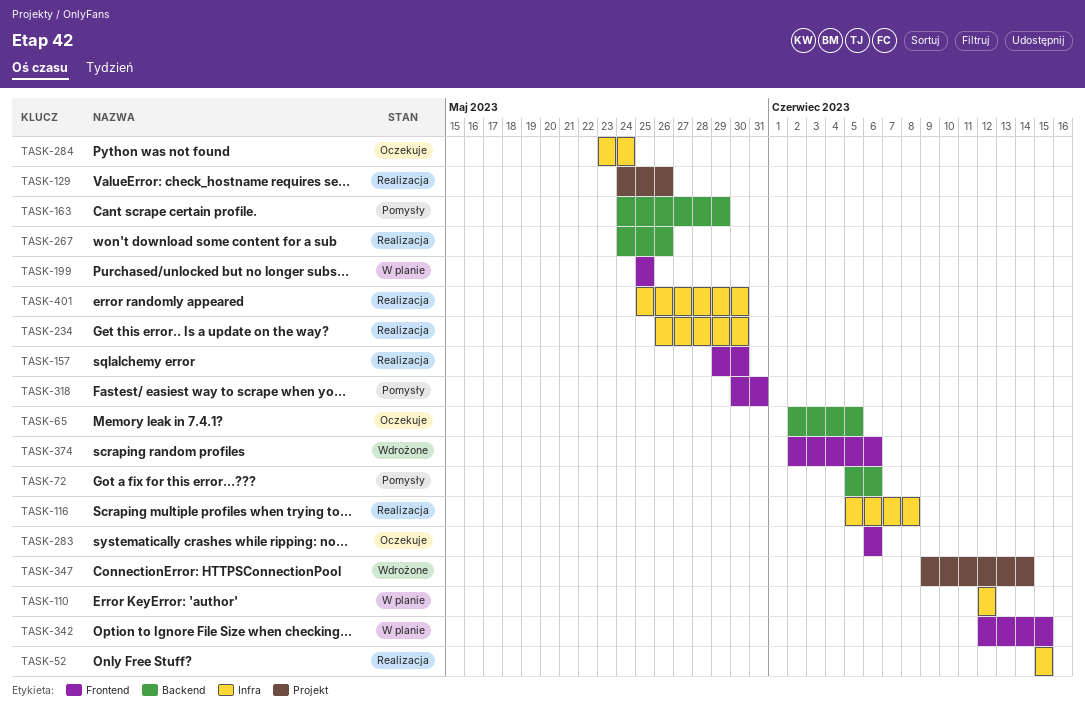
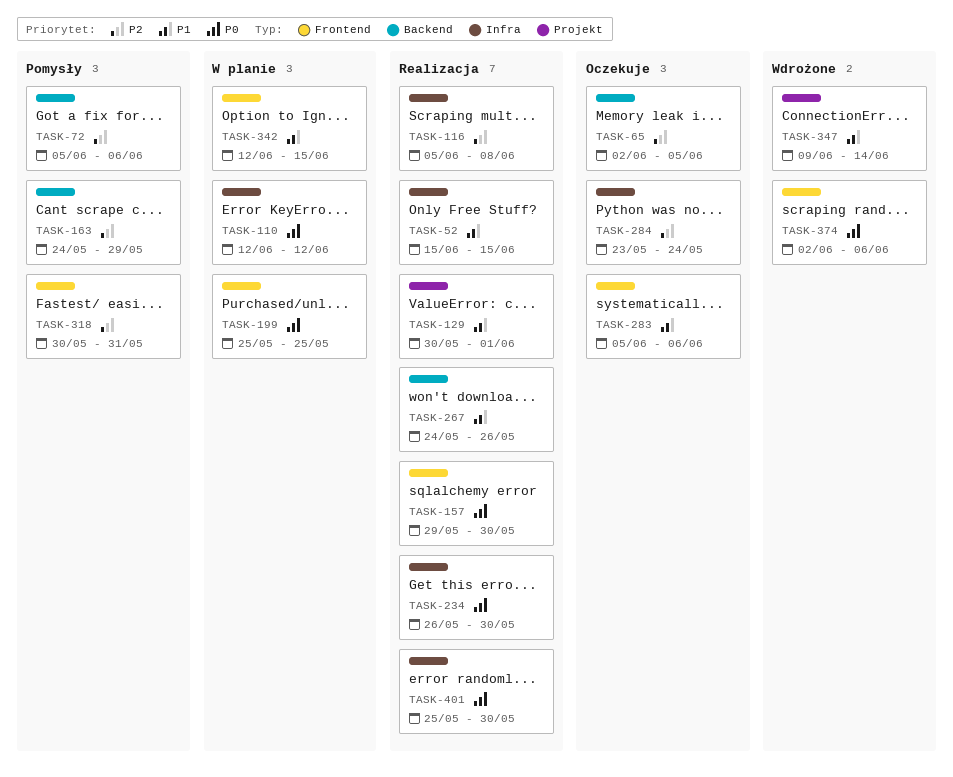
TASK-129, start: May 24 -> May 30
TASK-129, due: May 26 -> Jun 1
TASK-283, start: Jun 6 -> Jun 5

